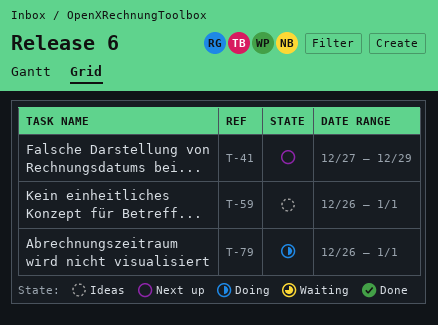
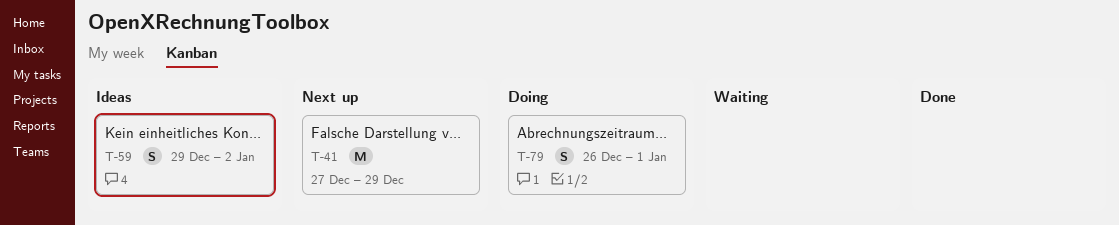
T-59, start: Dec 26 -> Dec 29
T-59, due: Jan 1 -> Jan 2

